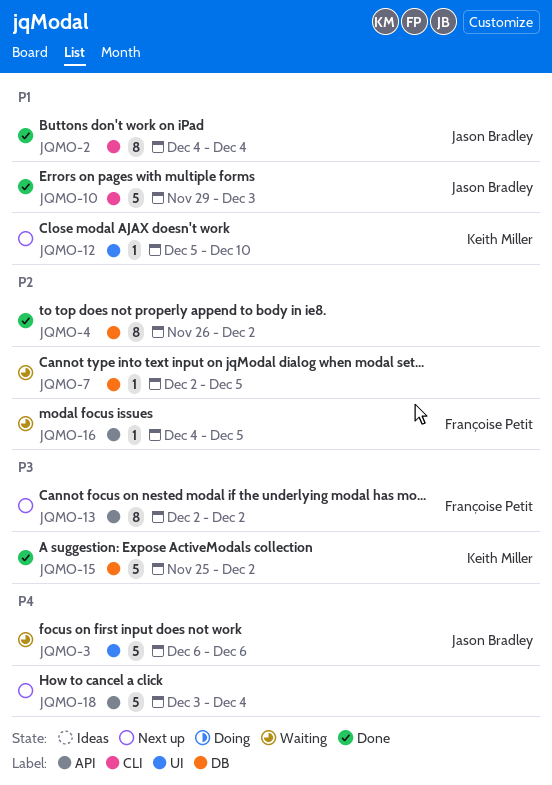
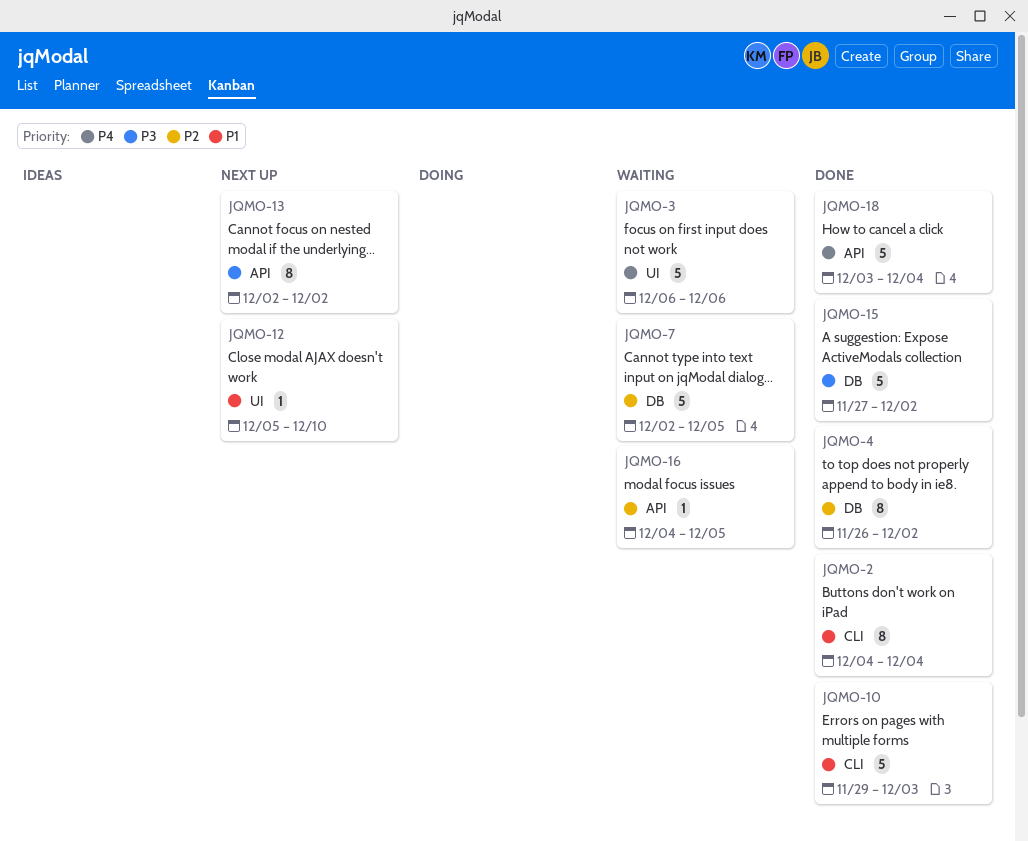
JQMO-7, estimate: 1 -> 5
JQMO-15, start: Nov 25 -> Nov 27
JQMO-18, status: Next up -> Done

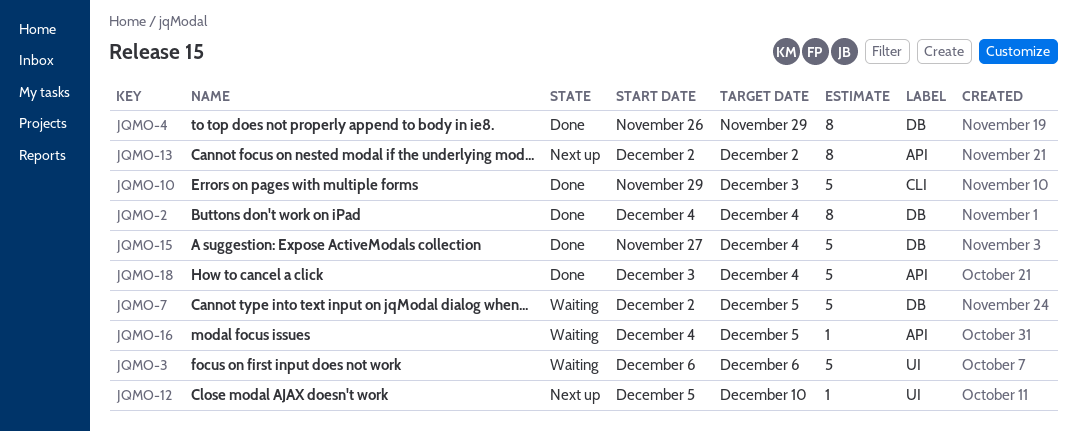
JQMO-2, label: CLI -> DB
JQMO-4, due: Dec 2 -> Nov 29
JQMO-15, due: Dec 2 -> Dec 4

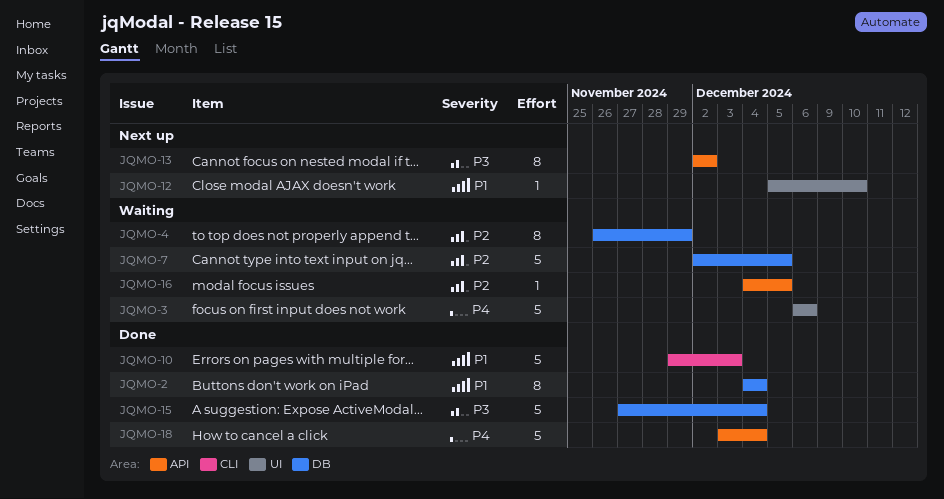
JQMO-4, status: Done -> Waiting

